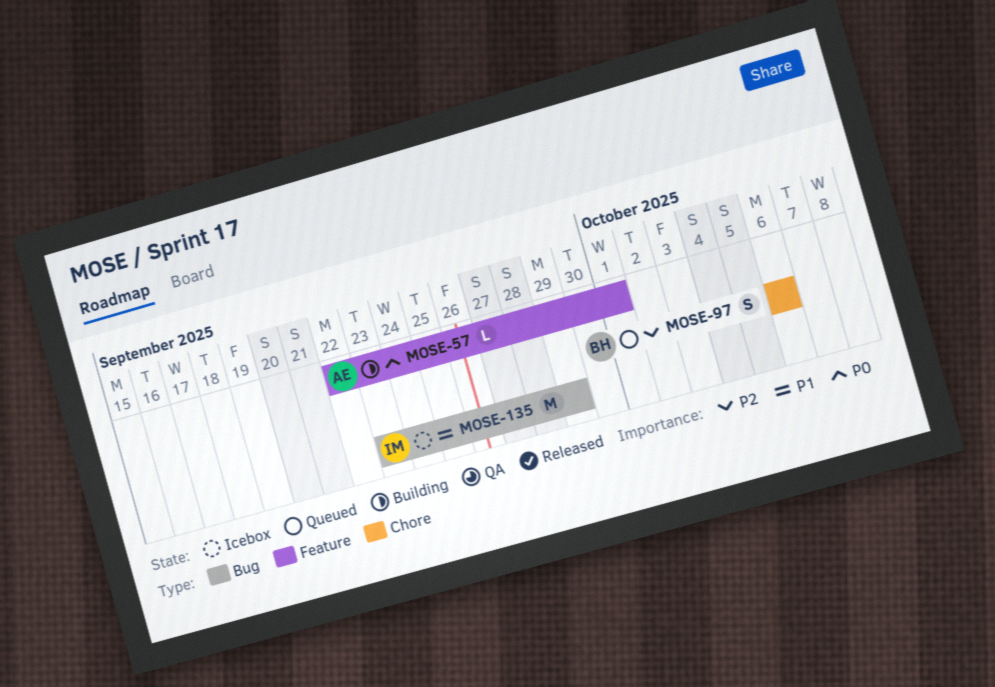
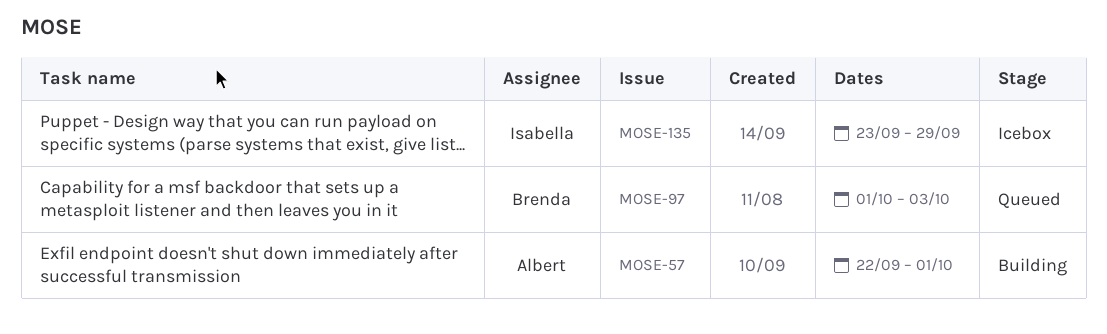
MOSE-97, start: Oct 6 -> Oct 1
MOSE-97, due: Oct 6 -> Oct 3

